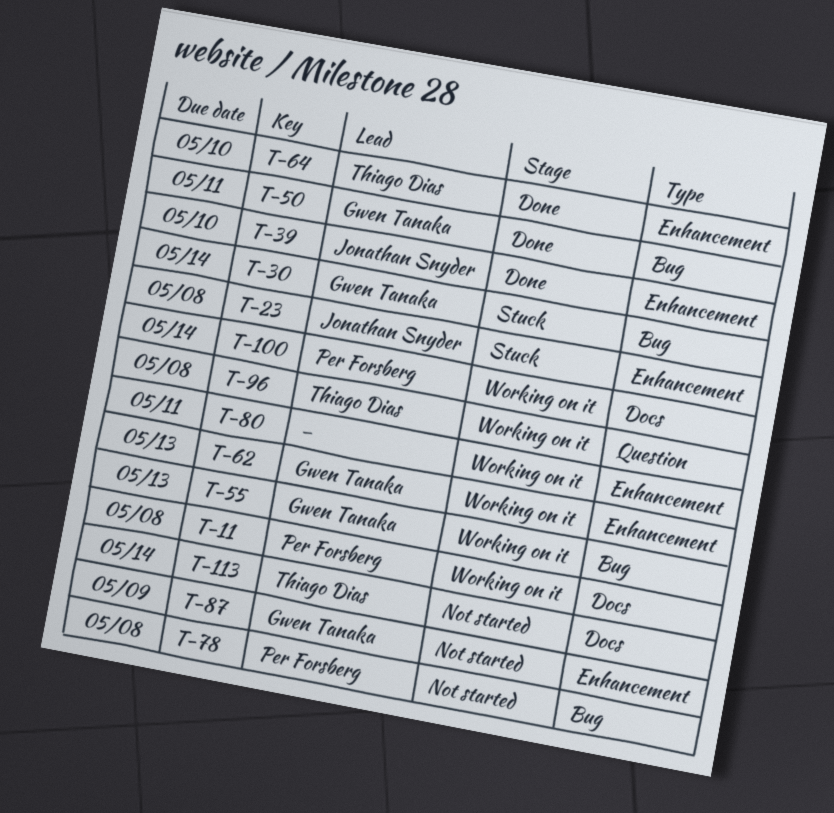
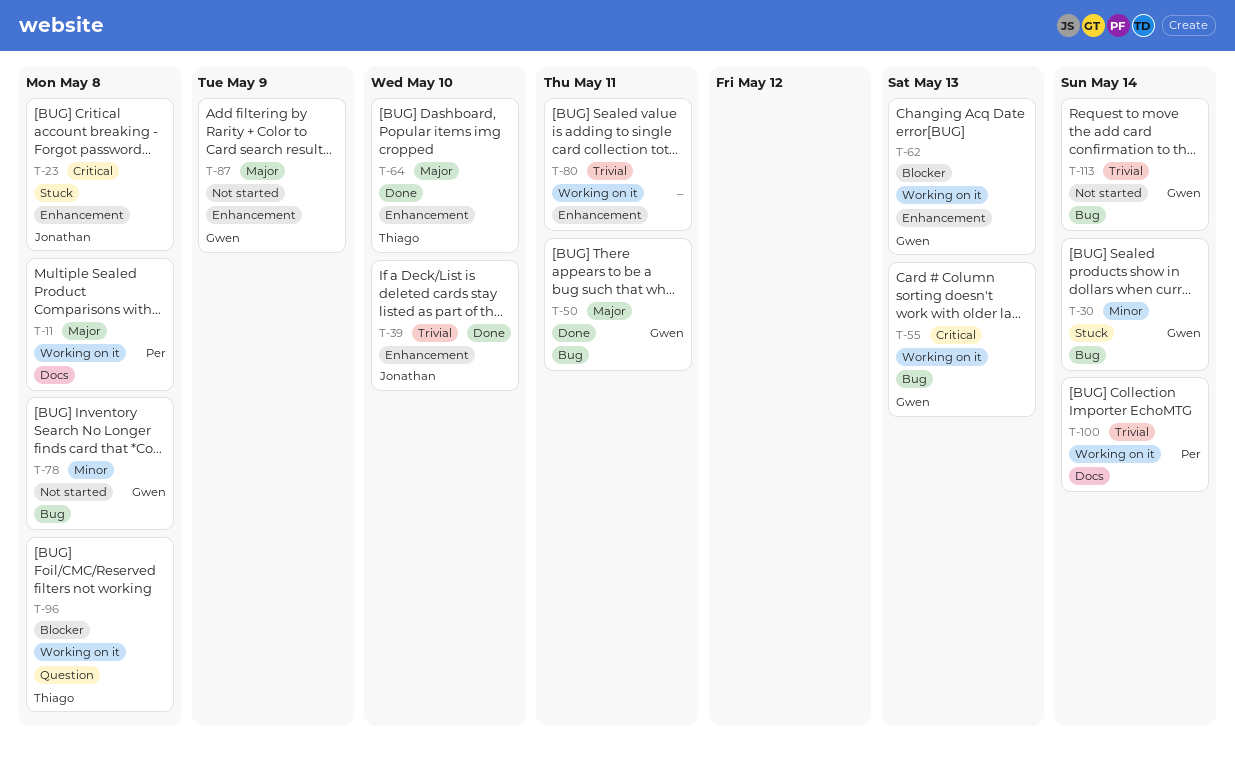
T-78, owner: Per Forsberg -> Gwen Tanaka
T-113, owner: Thiago Dias -> Gwen Tanaka
T-113, label: Docs -> Bug

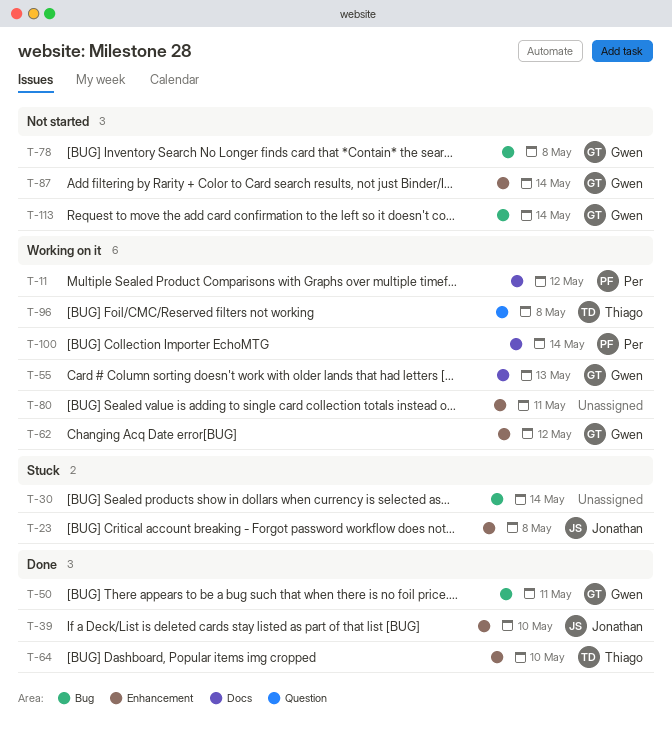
T-11, due: May 8 -> May 12
T-30, owner: Gwen -> none
T-55, label: Bug -> Docs
T-62, due: May 13 -> May 12
T-87, due: May 9 -> May 14

